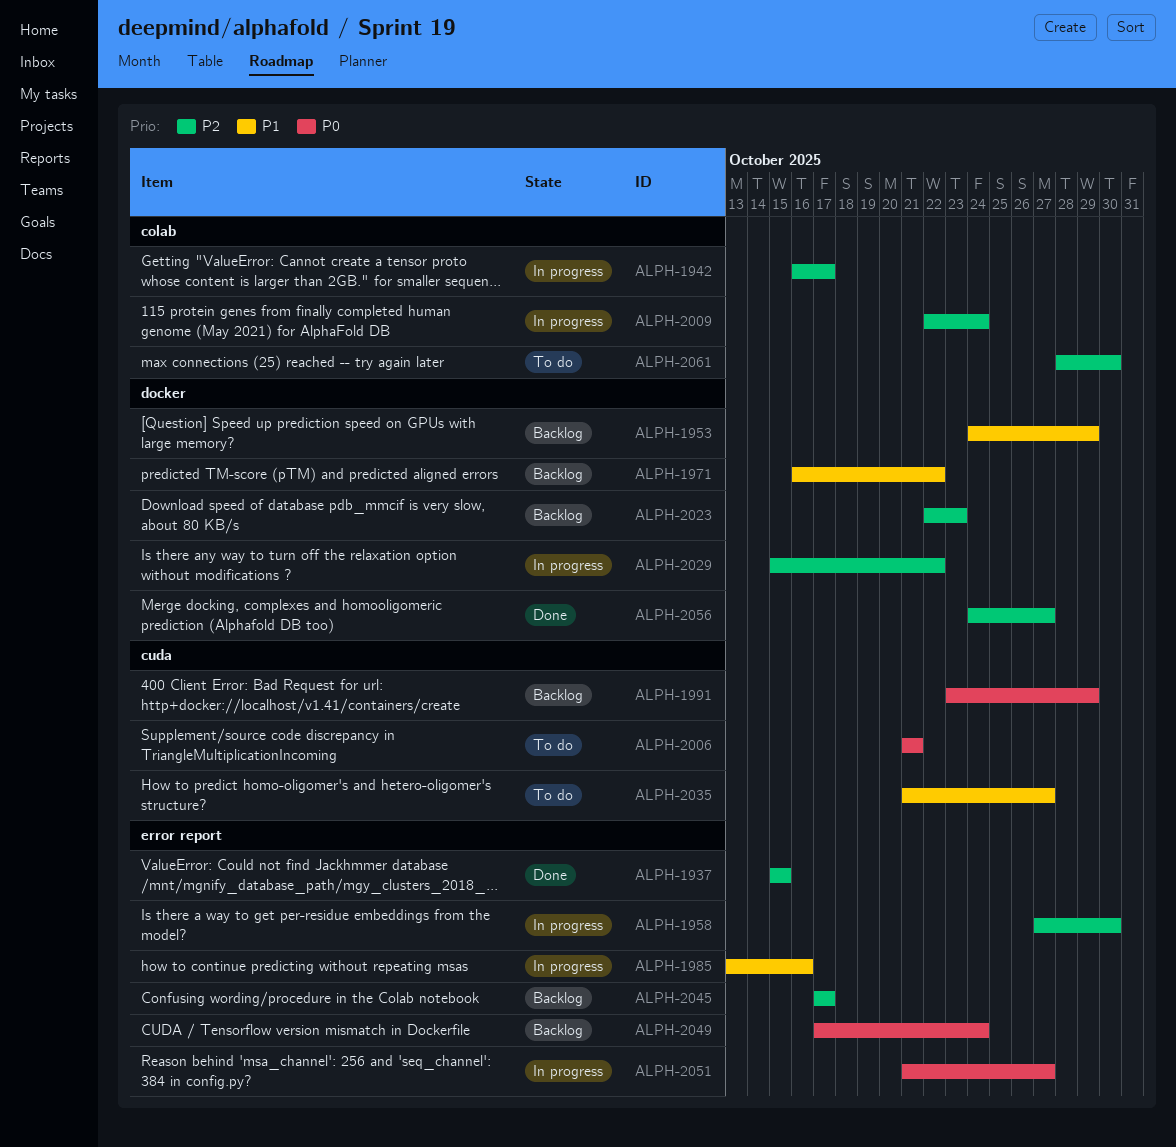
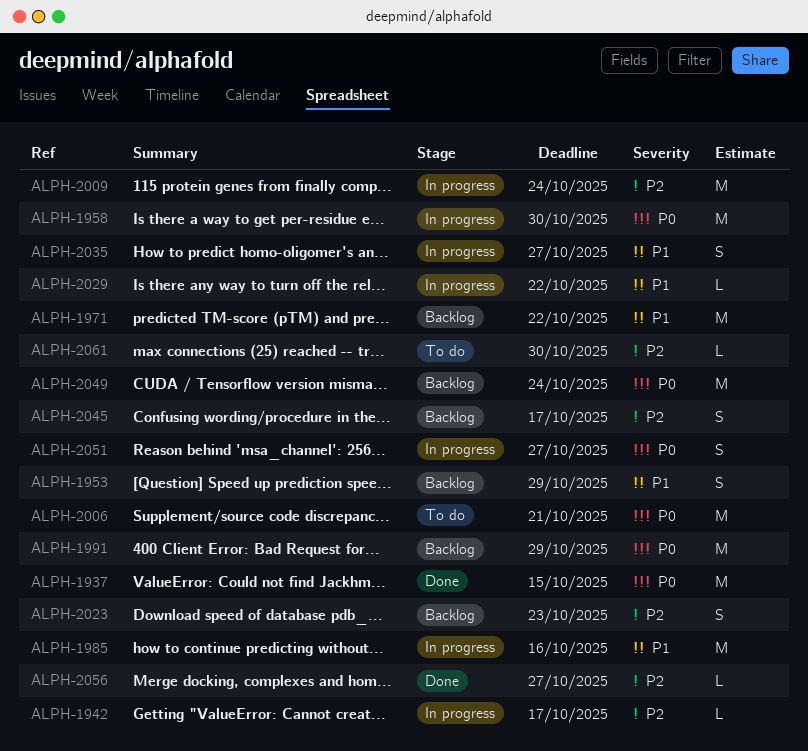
ALPH-1937, priority: P2 -> P0
ALPH-1958, priority: P2 -> P0
ALPH-2029, priority: P2 -> P1
ALPH-2035, status: To do -> In progress

